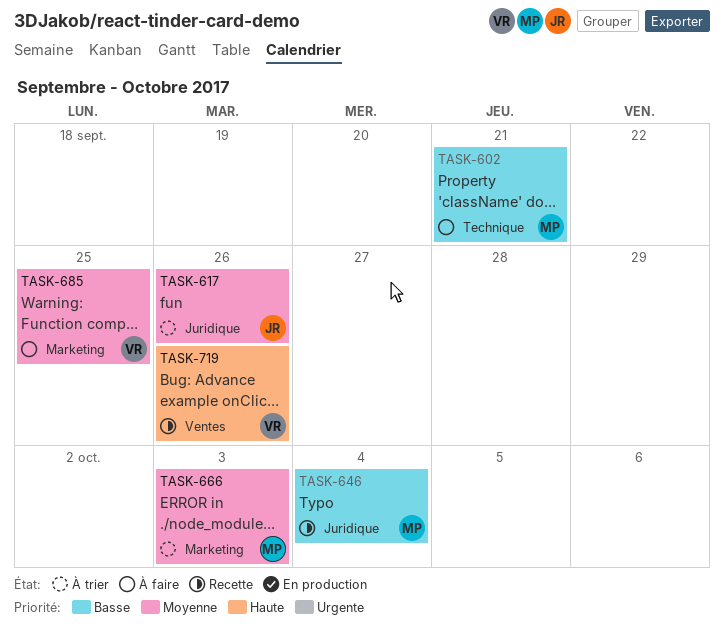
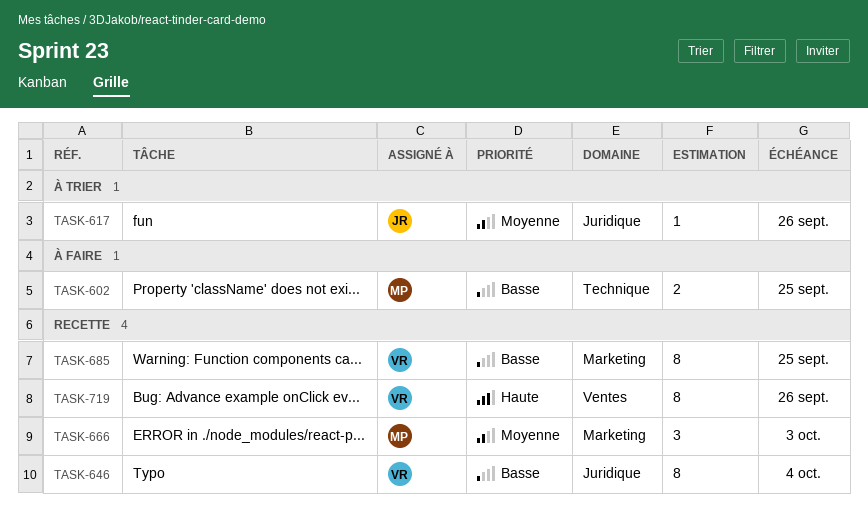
TASK-602, due: Sep 21 -> Sep 25
TASK-646, owner: MP -> VR
TASK-666, status: À trier -> Recette
TASK-685, status: À faire -> Recette
TASK-685, priority: Moyenne -> Basse

